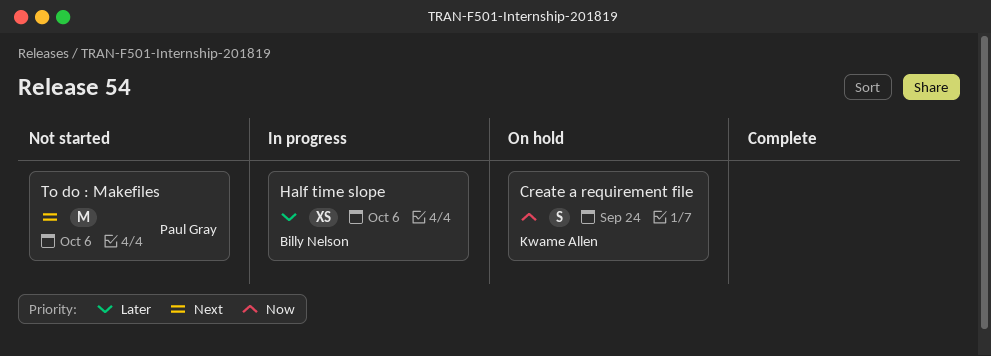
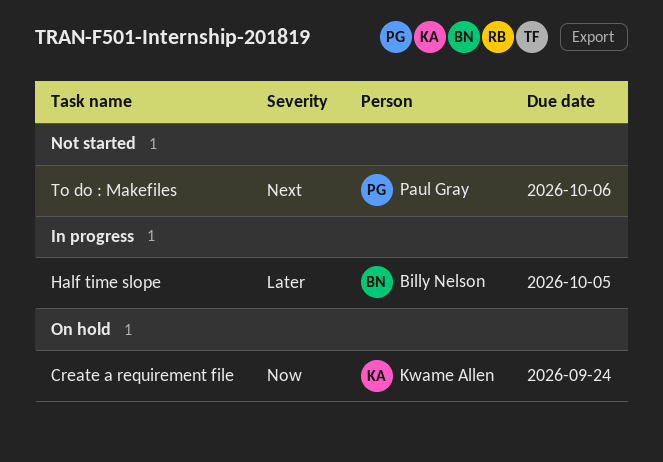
Half time slope, due: Oct 6 -> Oct 5

